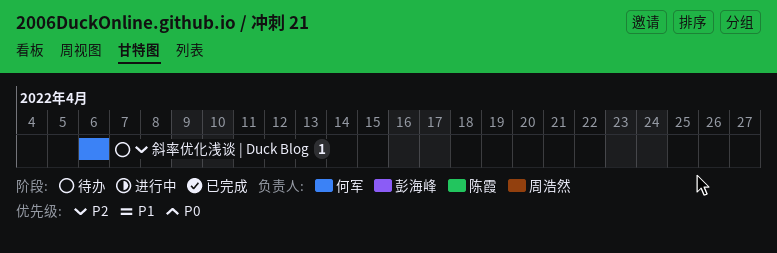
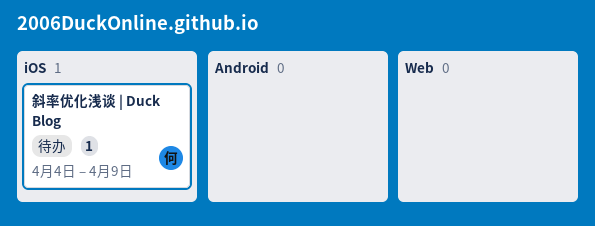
斜率优化浅谈 | Duck Blog, start: Apr 6 -> Apr 4
斜率优化浅谈 | Duck Blog, due: Apr 6 -> Apr 9

